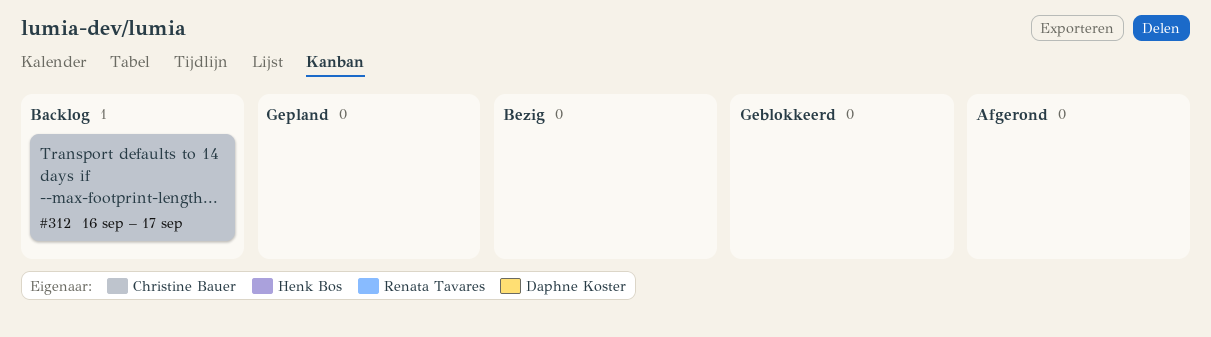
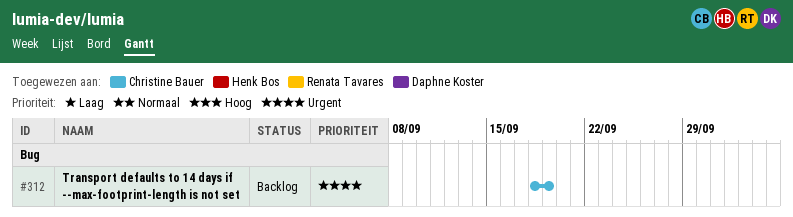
#312, start: Sep 16 -> Sep 18
#312, due: Sep 17 -> Sep 19

